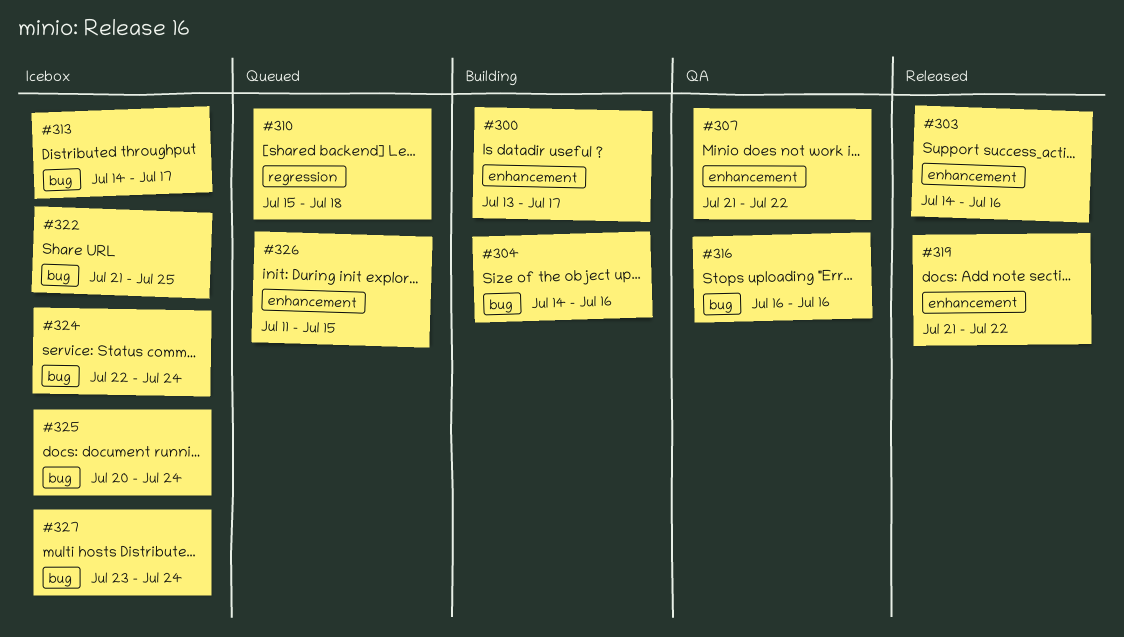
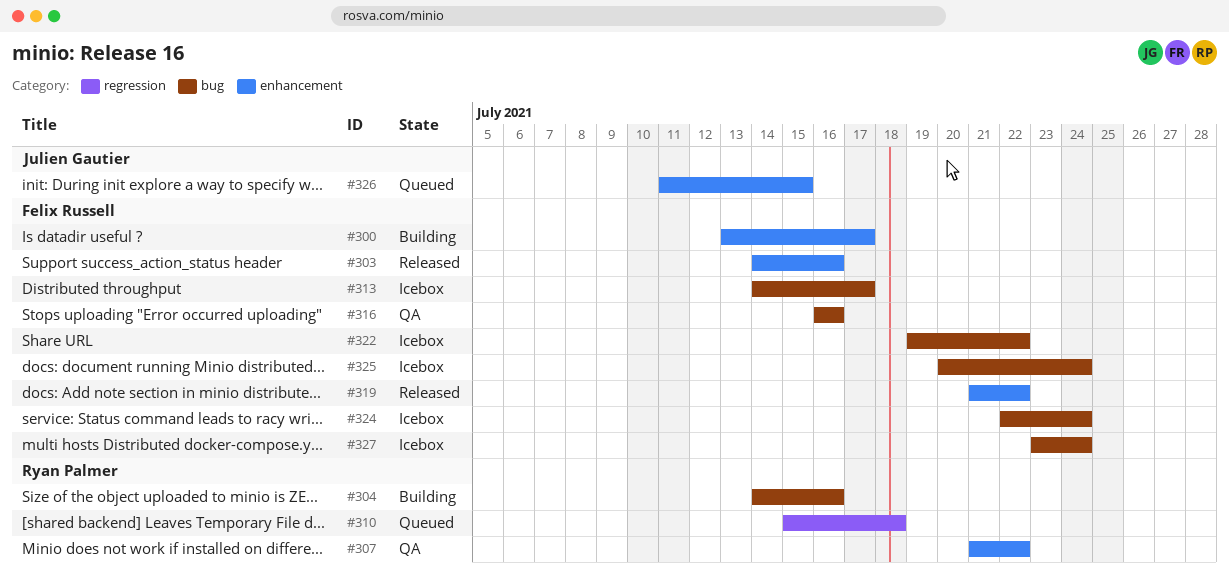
#322, start: Jul 21 -> Jul 19
#322, due: Jul 25 -> Jul 22

